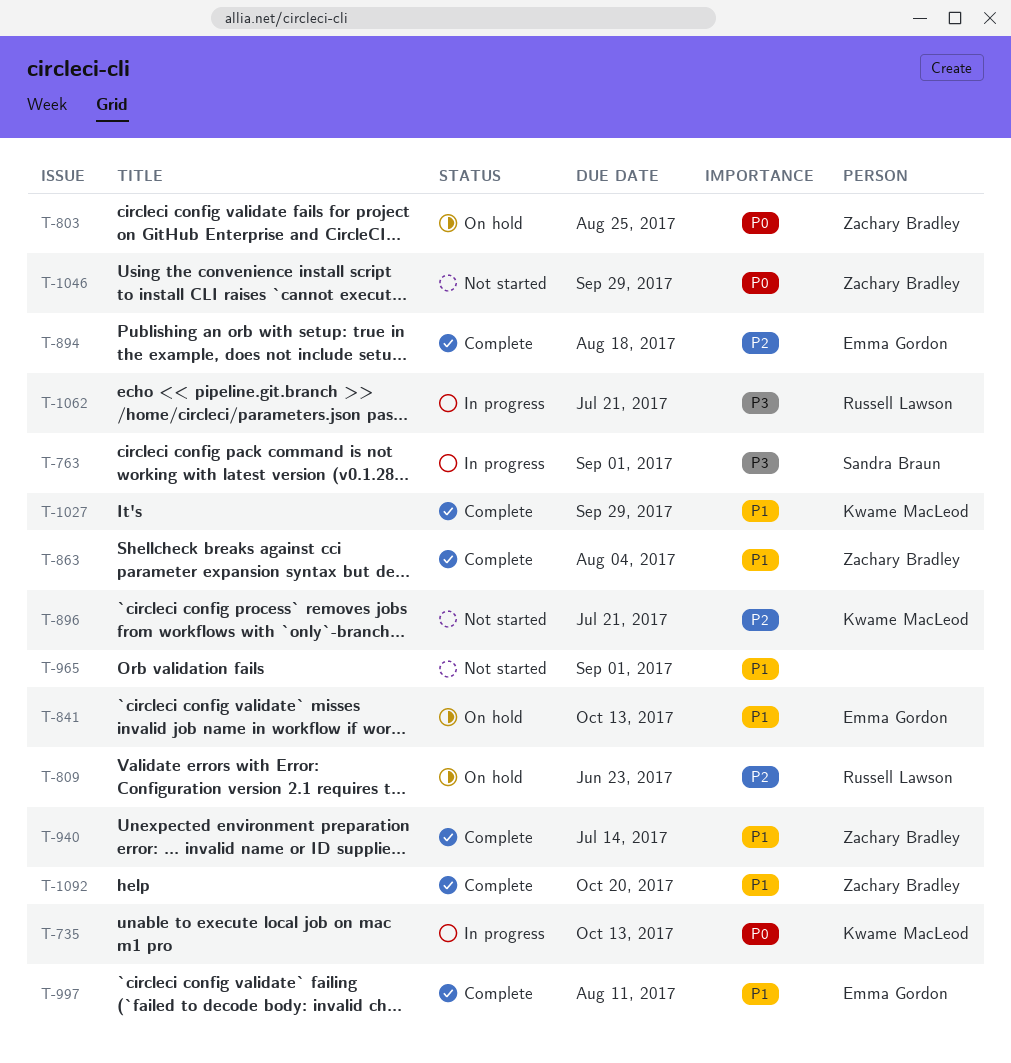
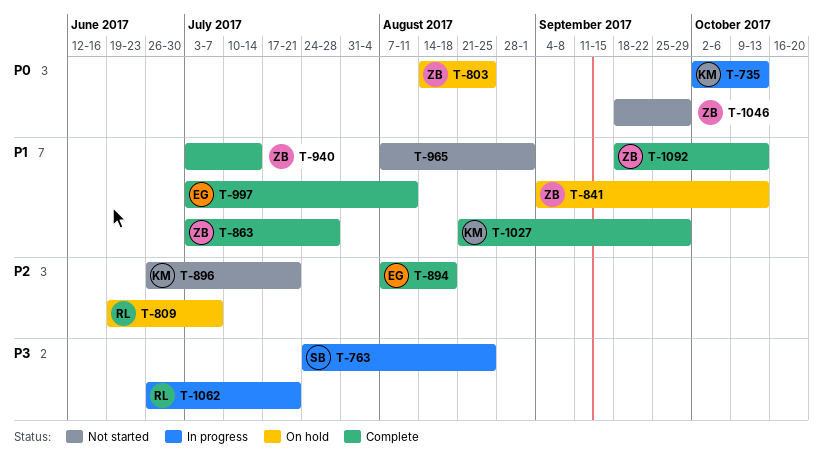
T-763, due: Sep 1 -> Aug 25
T-809, due: Jun 23 -> Jul 7
T-841, owner: Emma Gordon -> Zachary Bradley
T-863, due: Aug 4 -> Jul 28
T-1092, due: Oct 20 -> Oct 13

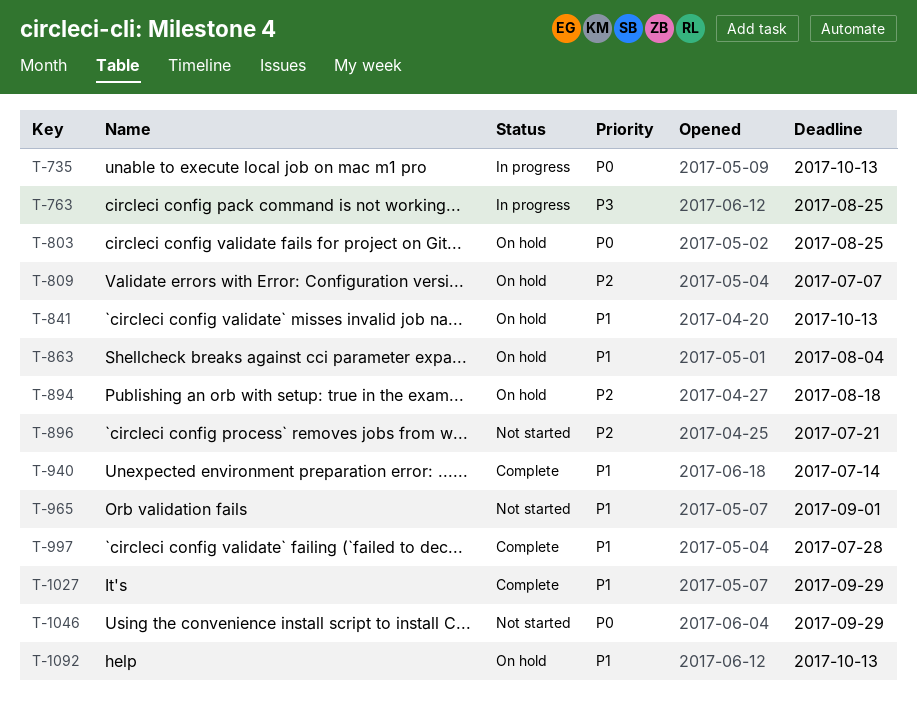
T-863, status: Complete -> On hold
T-863, due: Jul 28 -> Aug 4
T-894, status: Complete -> On hold
T-997, due: Aug 11 -> Jul 28
T-1062: present -> none
T-1092, status: Complete -> On hold

